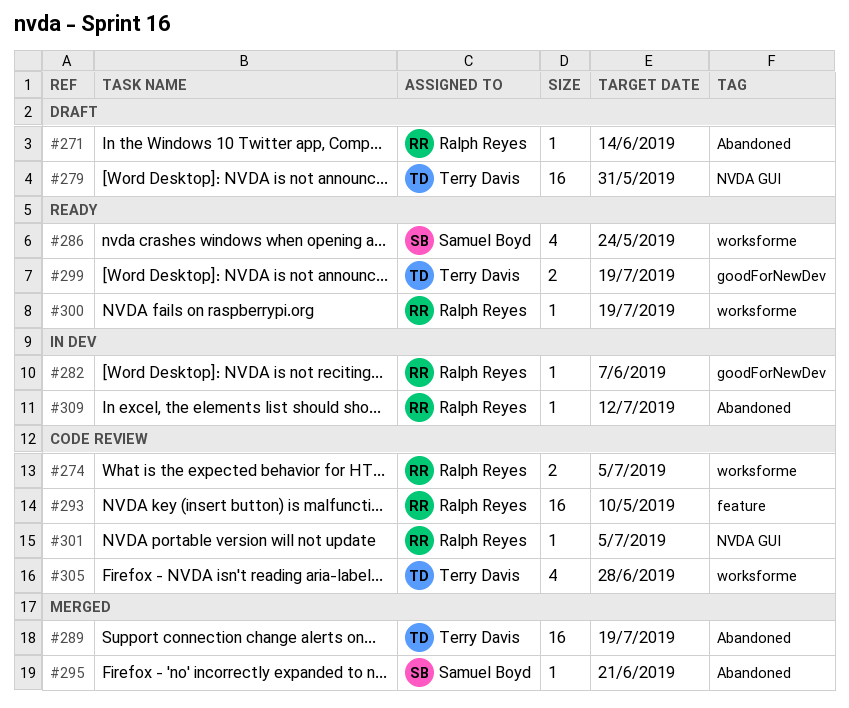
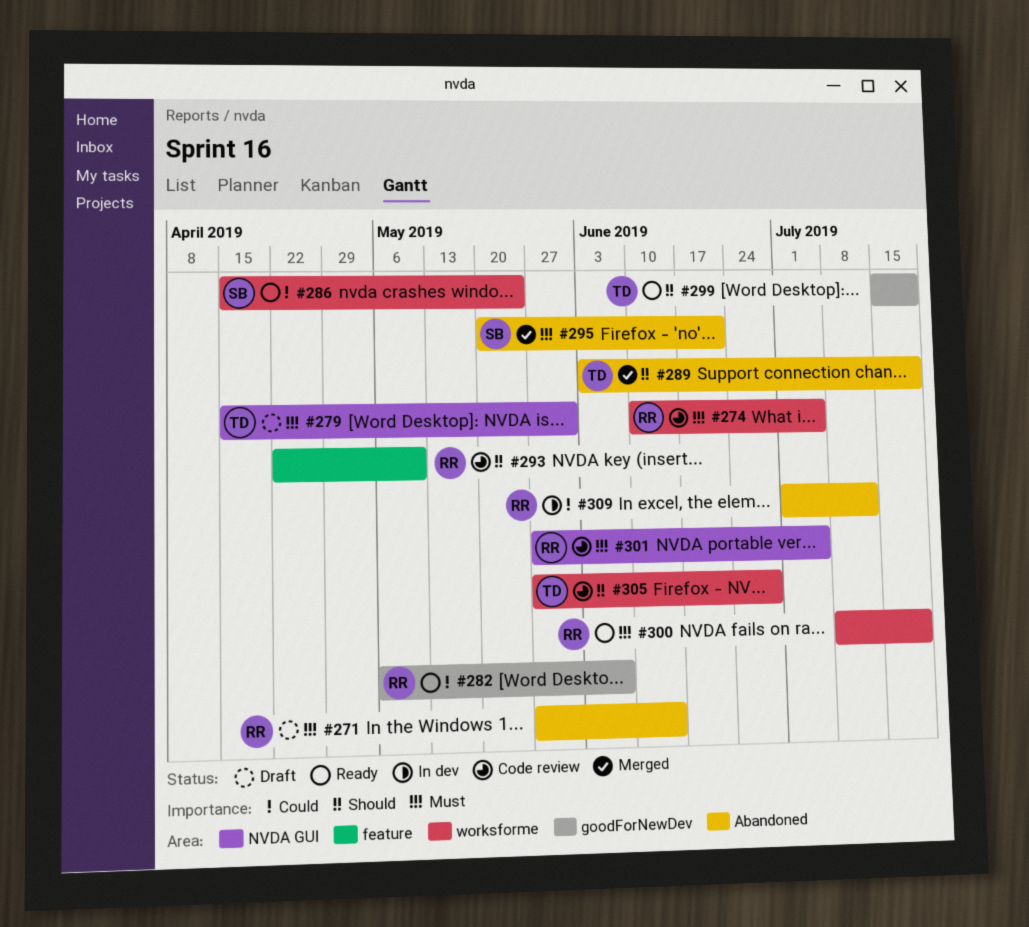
#282, status: In dev -> Ready

